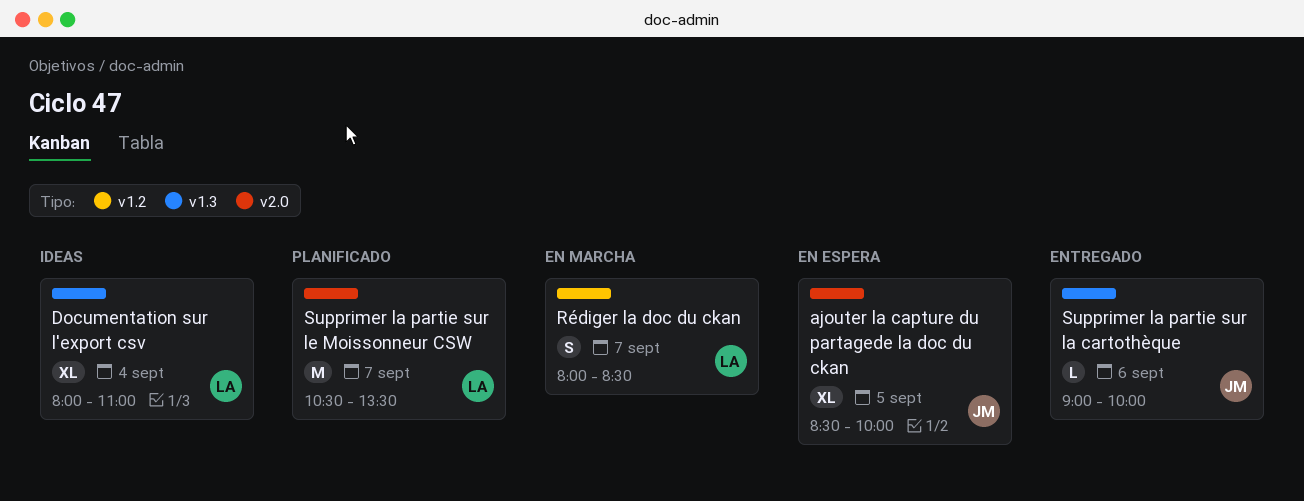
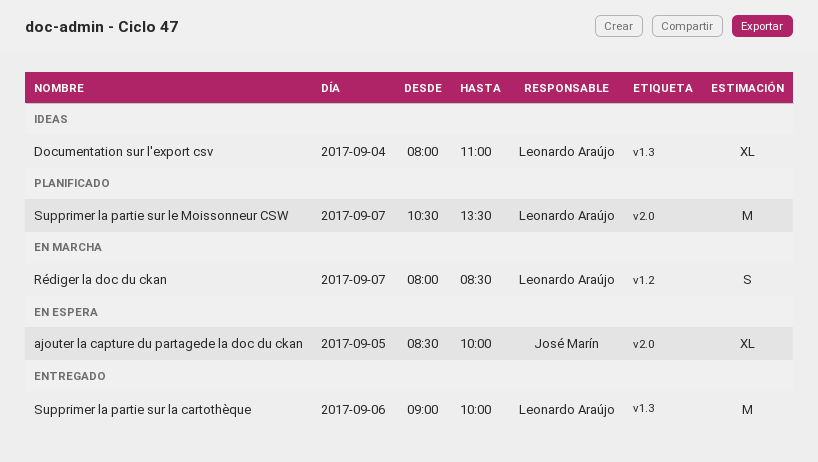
Supprimer la partie sur la cartothèque, owner: José Marín -> Leonardo Araújo
Supprimer la partie sur la cartothèque, estimate: L -> M

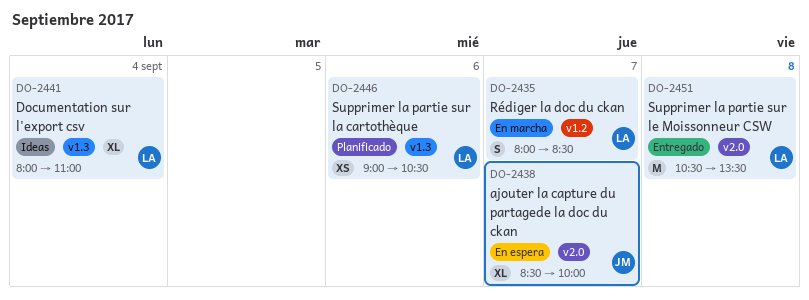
ajouter la capture du partagede la doc du ckan, day: Sep 5 -> Sep 7
Supprimer la partie sur la cartothèque, status: Entregado -> Planificado
Supprimer la partie sur la cartothèque, estimate: M -> XS
Supprimer la partie sur la cartothèque, ends: 10:00 -> 10:30
Supprimer la partie sur le Moissonneur CSW, status: Planificado -> Entregado
Supprimer la partie sur le Moissonneur CSW, day: Sep 7 -> Sep 8

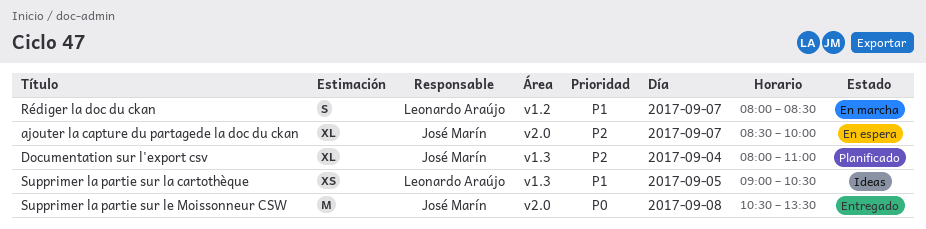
Documentation sur l'export csv, status: Ideas -> Planificado
Documentation sur l'export csv, owner: Leonardo Araújo -> José Marín
Supprimer la partie sur la cartothèque, status: Planificado -> Ideas
Supprimer la partie sur la cartothèque, day: Sep 6 -> Sep 5
Supprimer la partie sur le Moissonneur CSW, owner: Leonardo Araújo -> José Marín

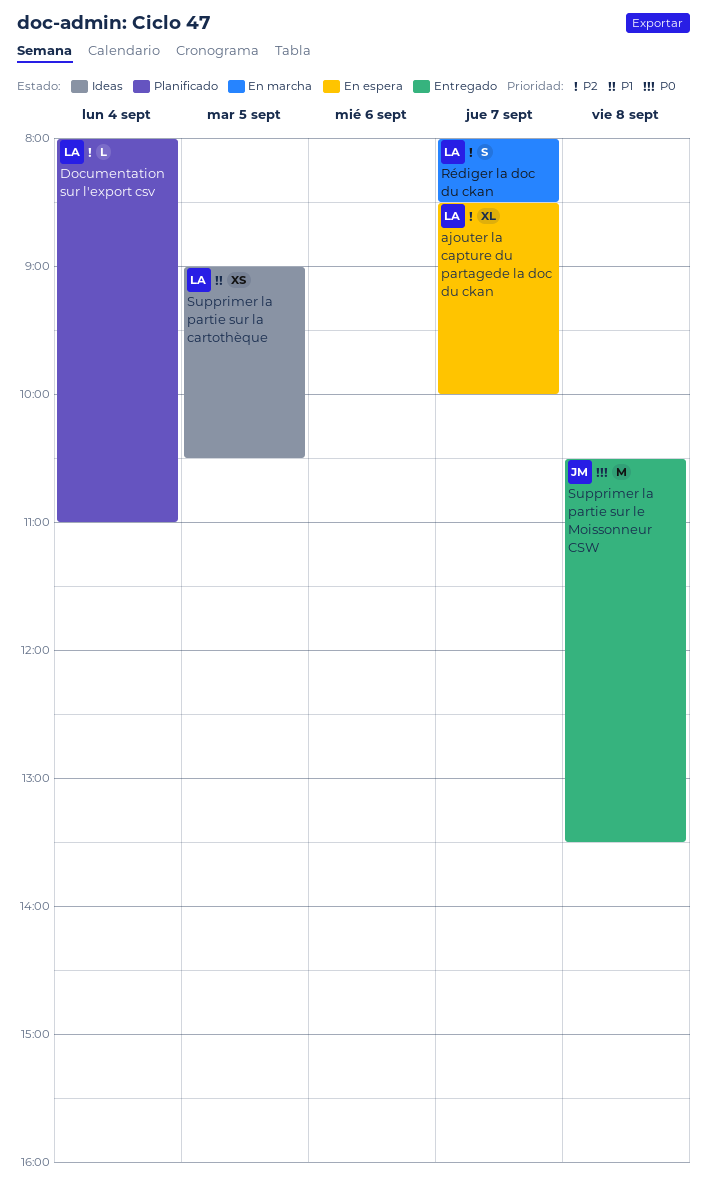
ajouter la capture du partagede la doc du ckan, owner: José Marín -> Leonardo Araújo
Documentation sur l'export csv, owner: José Marín -> Leonardo Araújo
Documentation sur l'export csv, estimate: XL -> L
Rédiger la doc du ckan, priority: P1 -> P2

